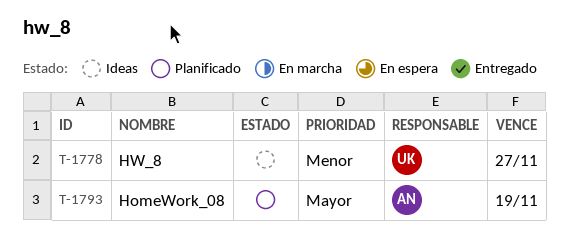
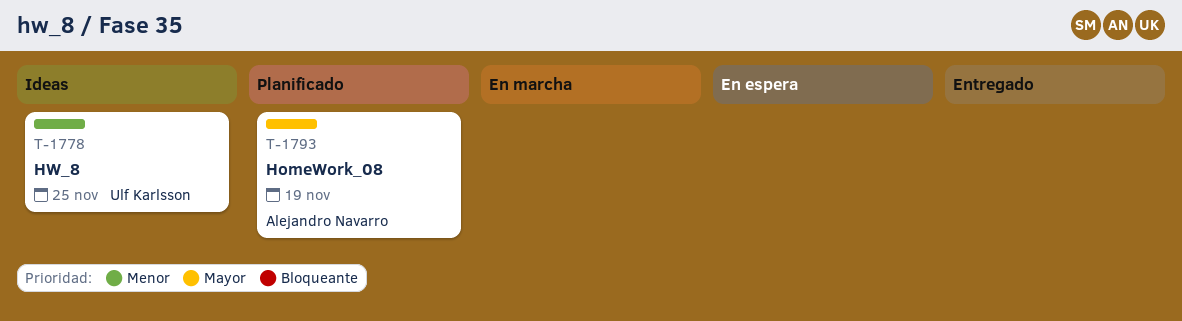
T-1778, due: Nov 27 -> Nov 25

